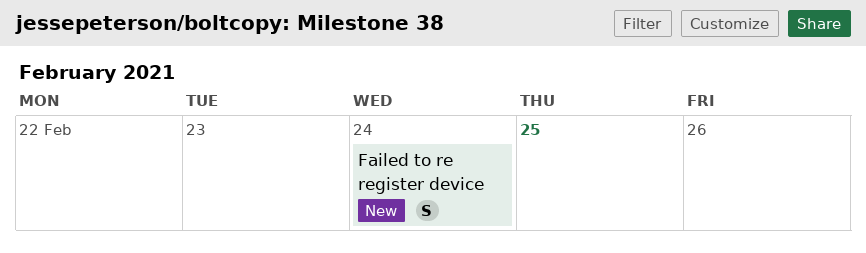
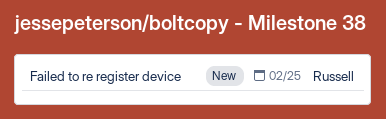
Failed to re register device, due: Feb 24 -> Feb 25

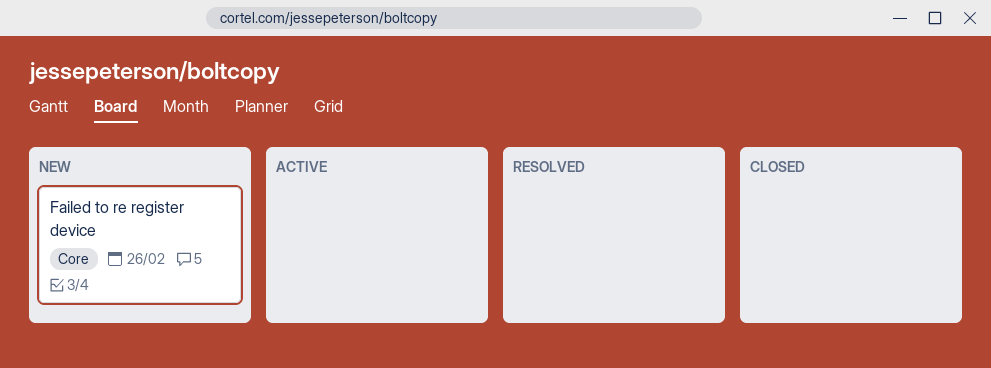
Failed to re register device, due: Feb 25 -> Feb 26

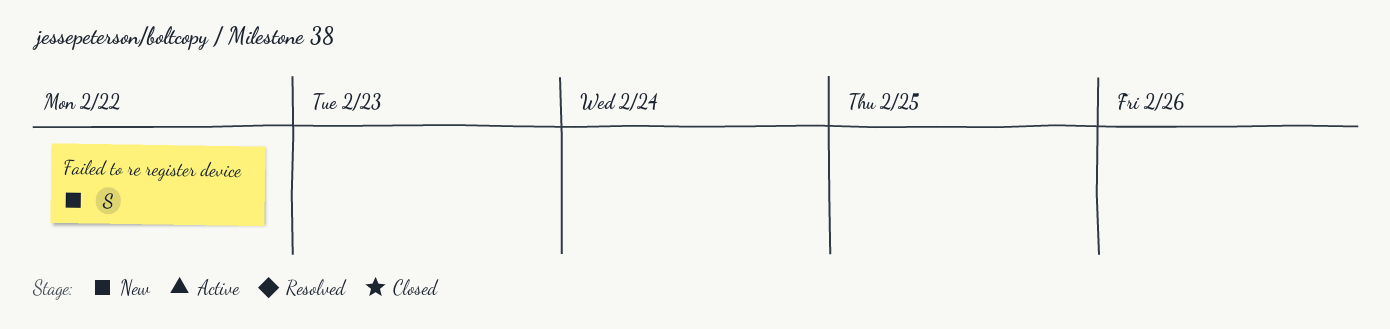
Failed to re register device, due: Feb 26 -> Feb 22

